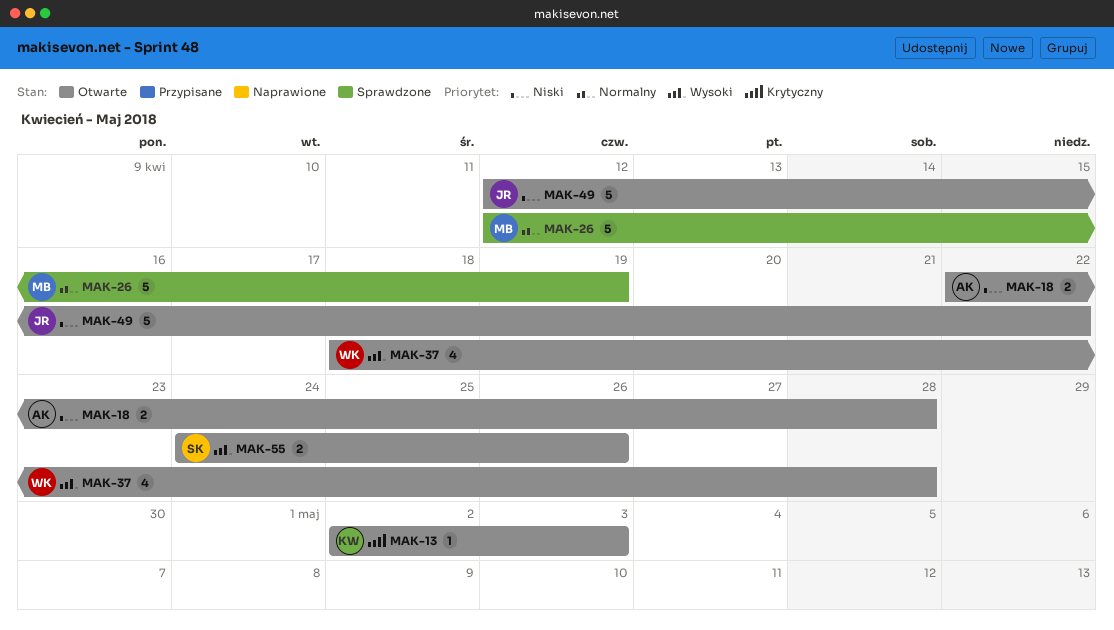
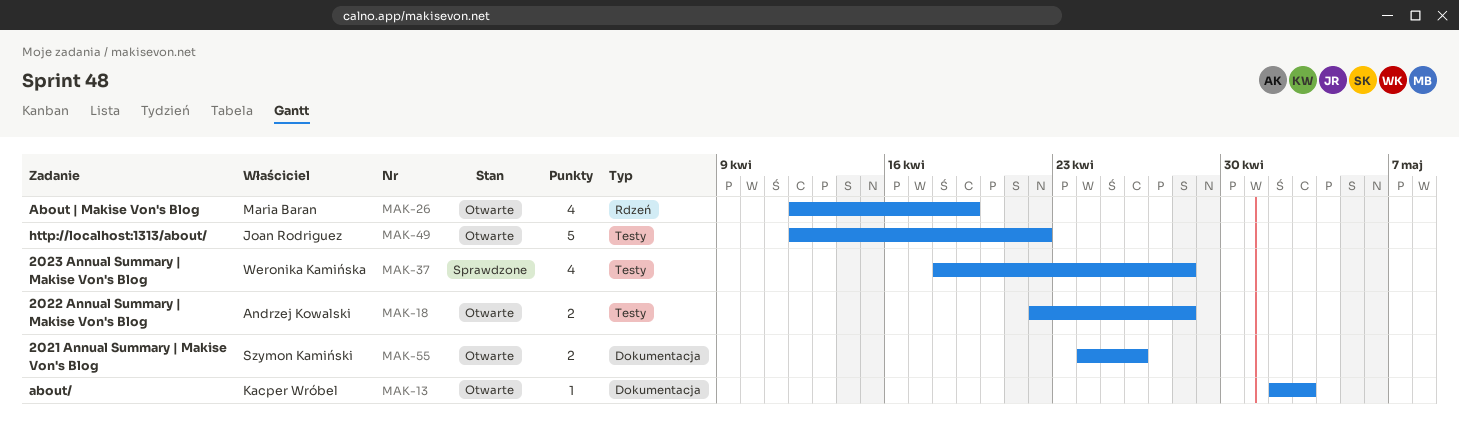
MAK-26, status: Sprawdzone -> Otwarte
MAK-26, estimate: 5 -> 4
MAK-37, status: Otwarte -> Sprawdzone

